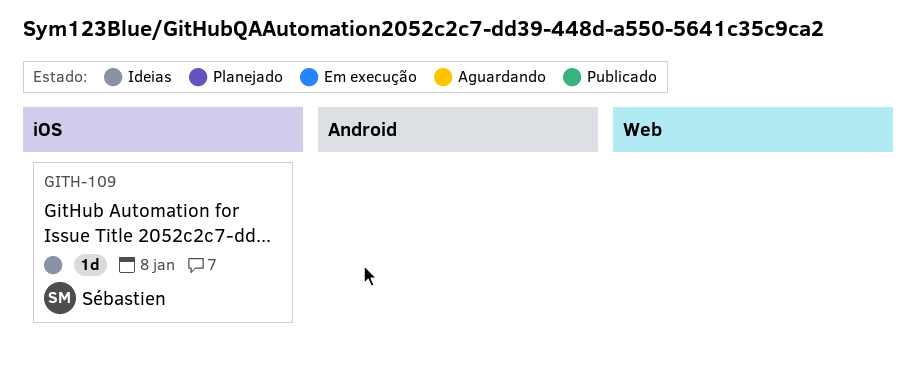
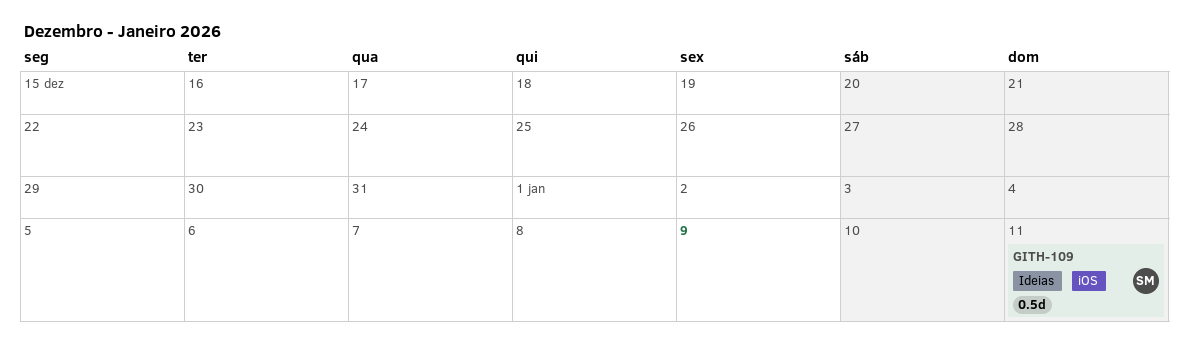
GITH-109, estimate: 1d -> 0.5d
GITH-109, due: Jan 8 -> Jan 11

